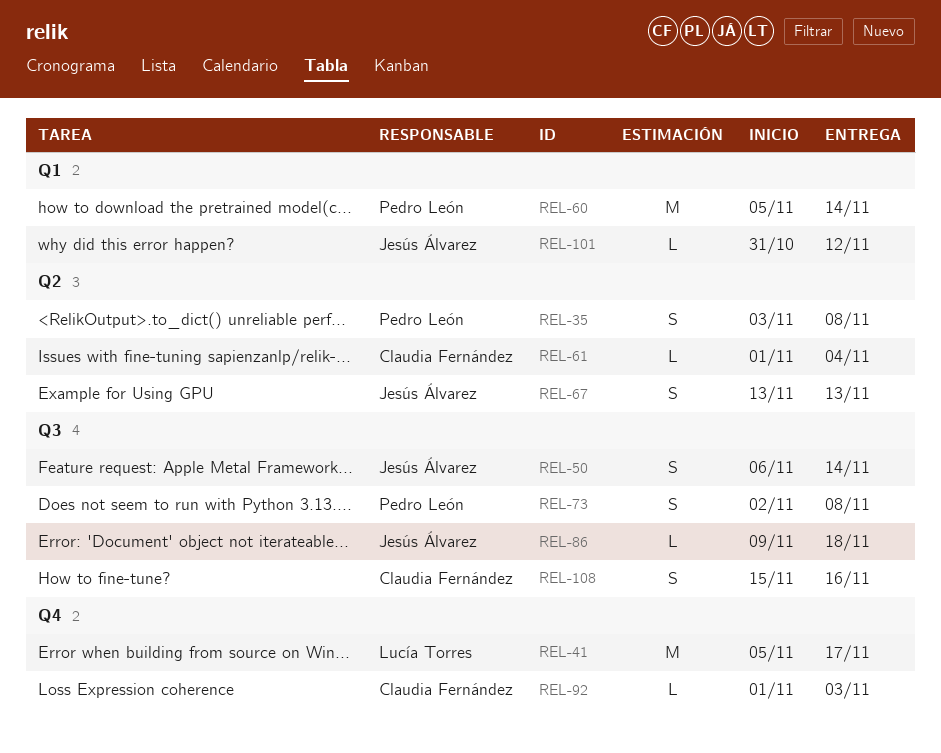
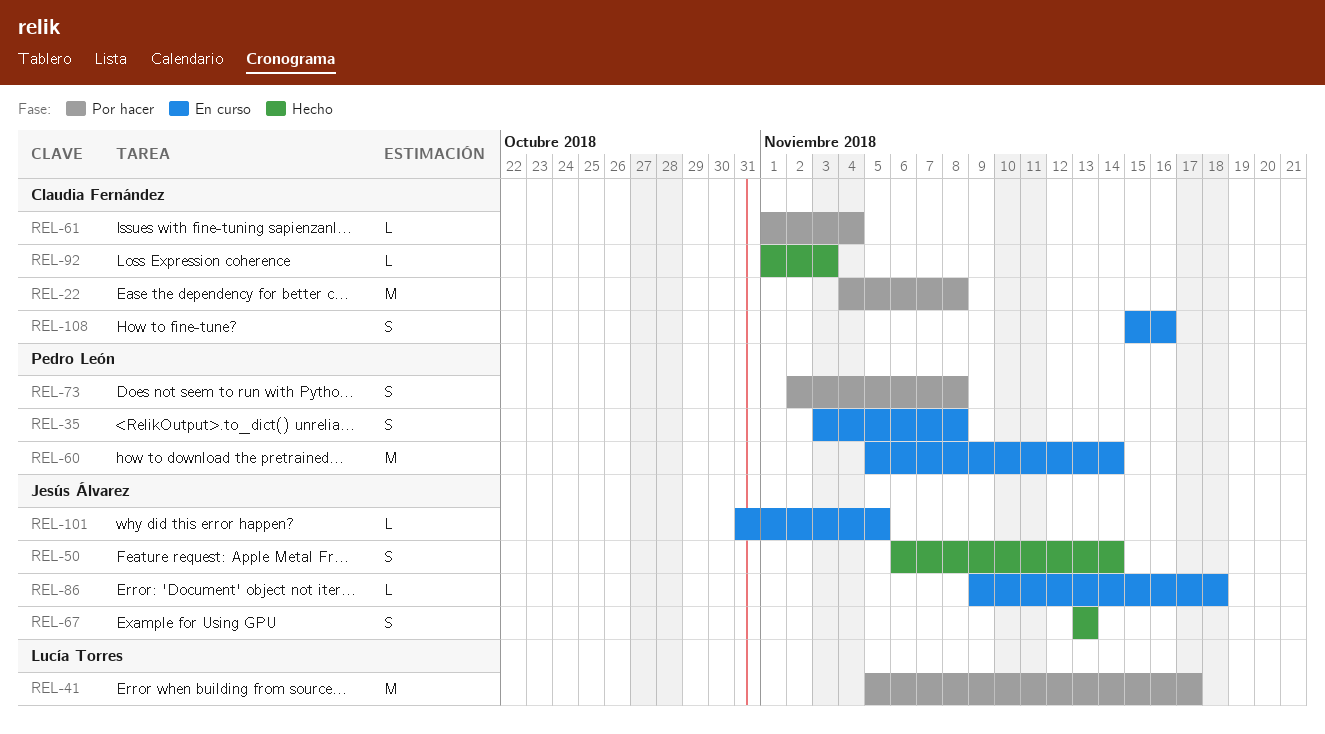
REL-22: none -> present
REL-101, due: Nov 12 -> Nov 5

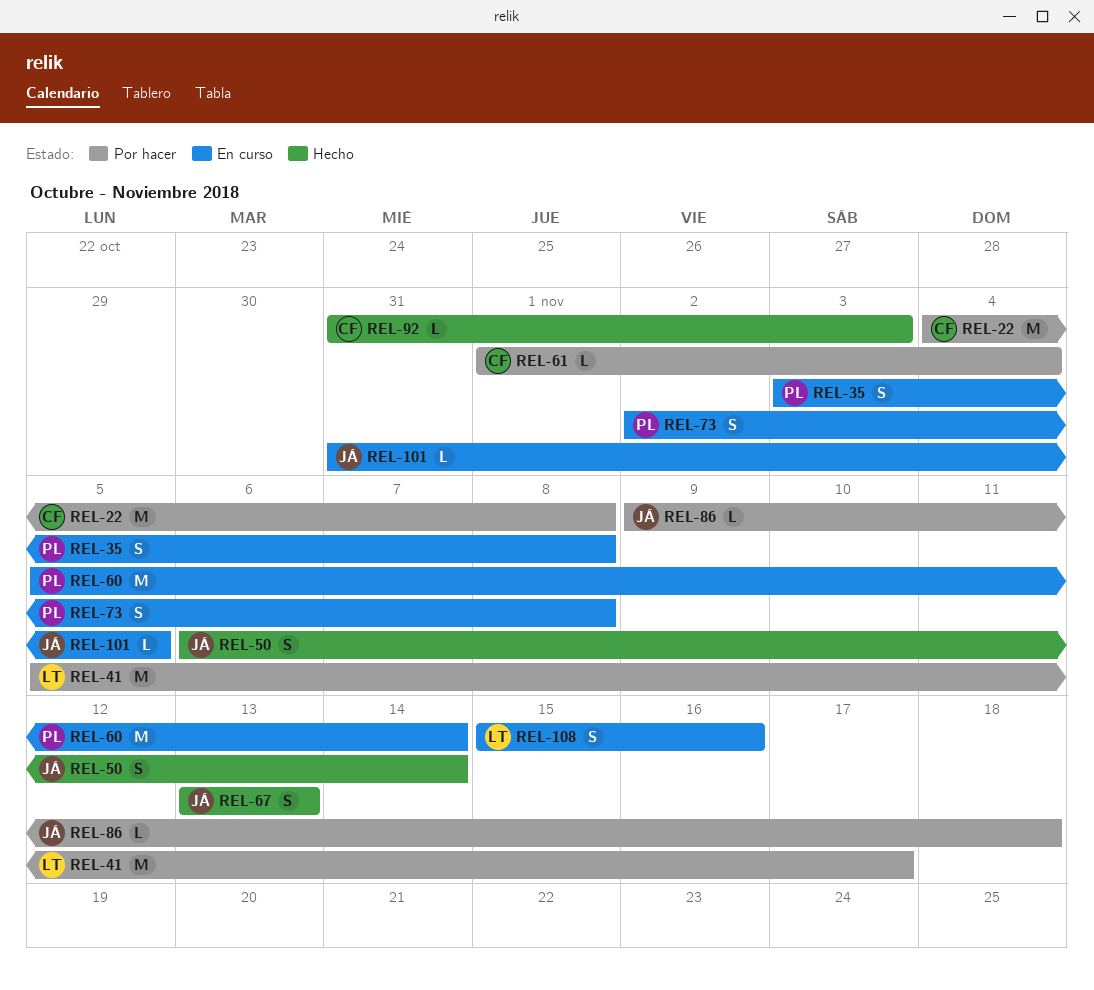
REL-73, status: Por hacer -> En curso
REL-86, status: En curso -> Por hacer
REL-92, start: Nov 1 -> Oct 31
REL-108, owner: Claudia Fernández -> Lucía Torres

